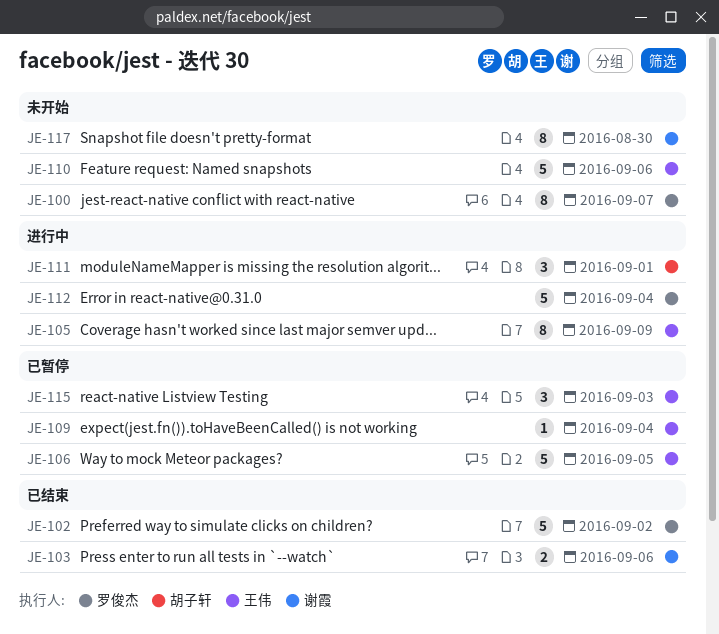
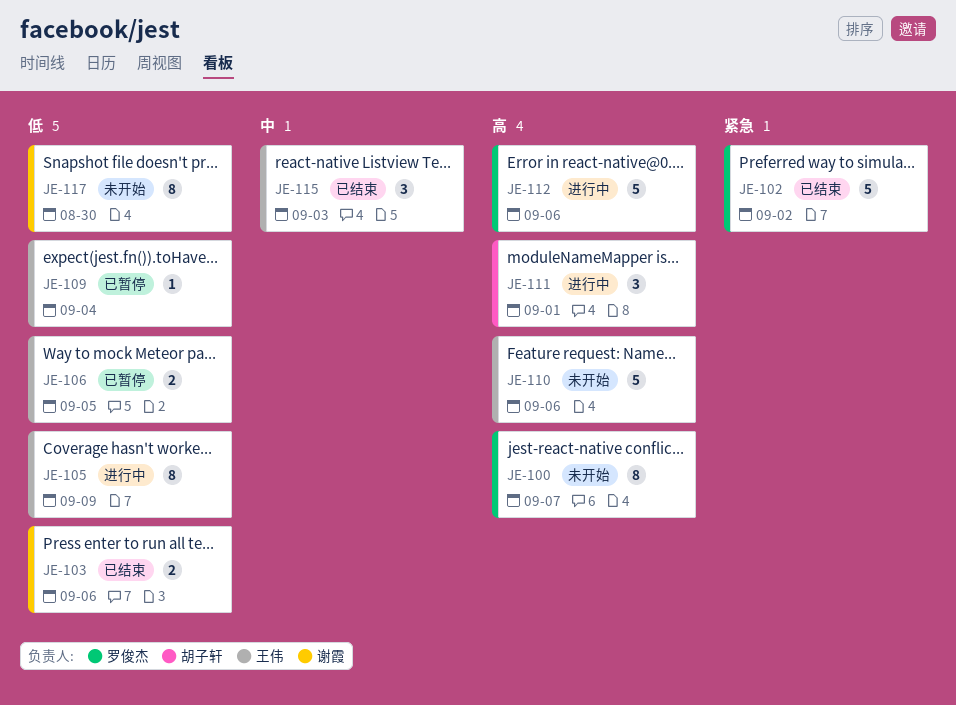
JE-106, estimate: 5 -> 2
JE-112, due: Sep 4 -> Sep 6
JE-115, status: 已暂停 -> 已结束

